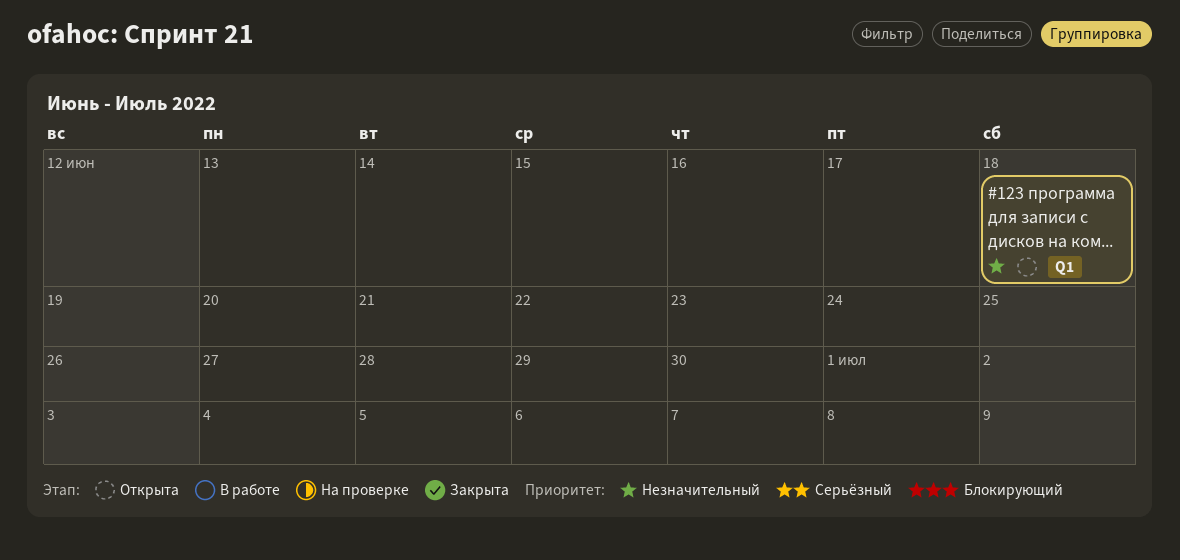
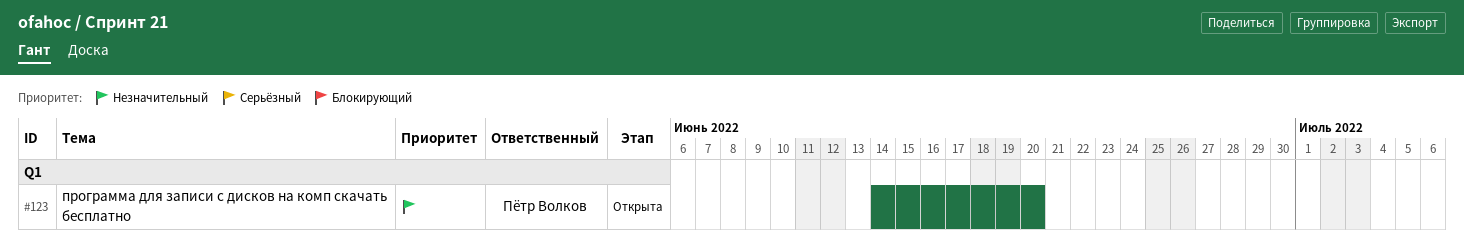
#123, due: Jun 18 -> Jun 20

